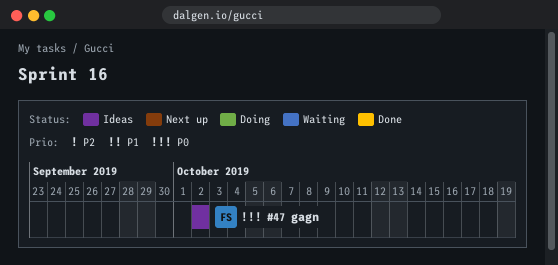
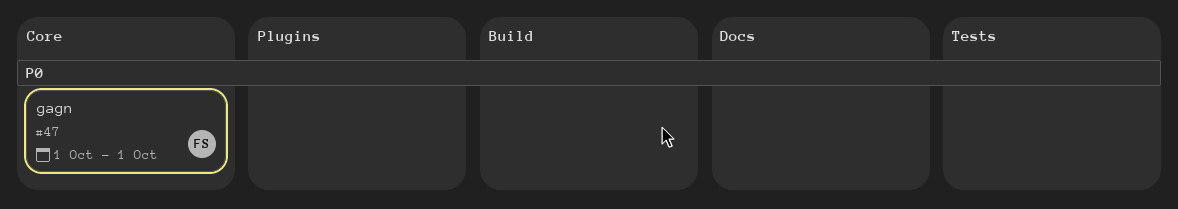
#47, start: Oct 2 -> Oct 1
#47, due: Oct 2 -> Oct 1

